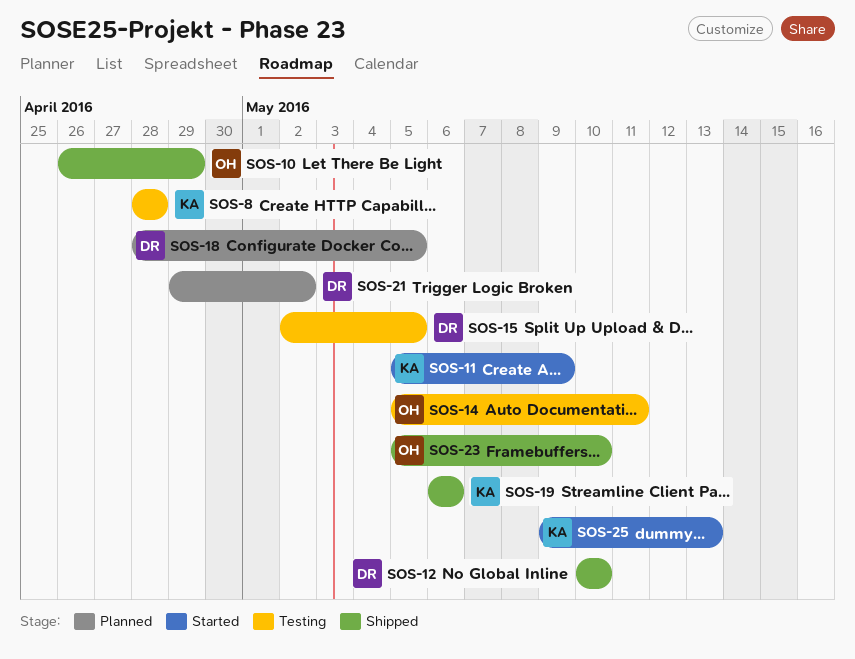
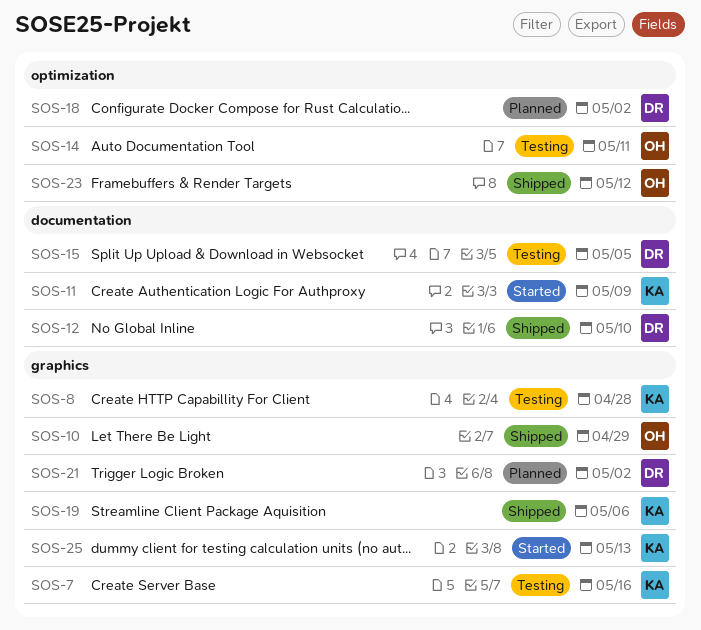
SOS-7: none -> present
SOS-18, due: May 5 -> May 2
SOS-23, due: May 10 -> May 12

